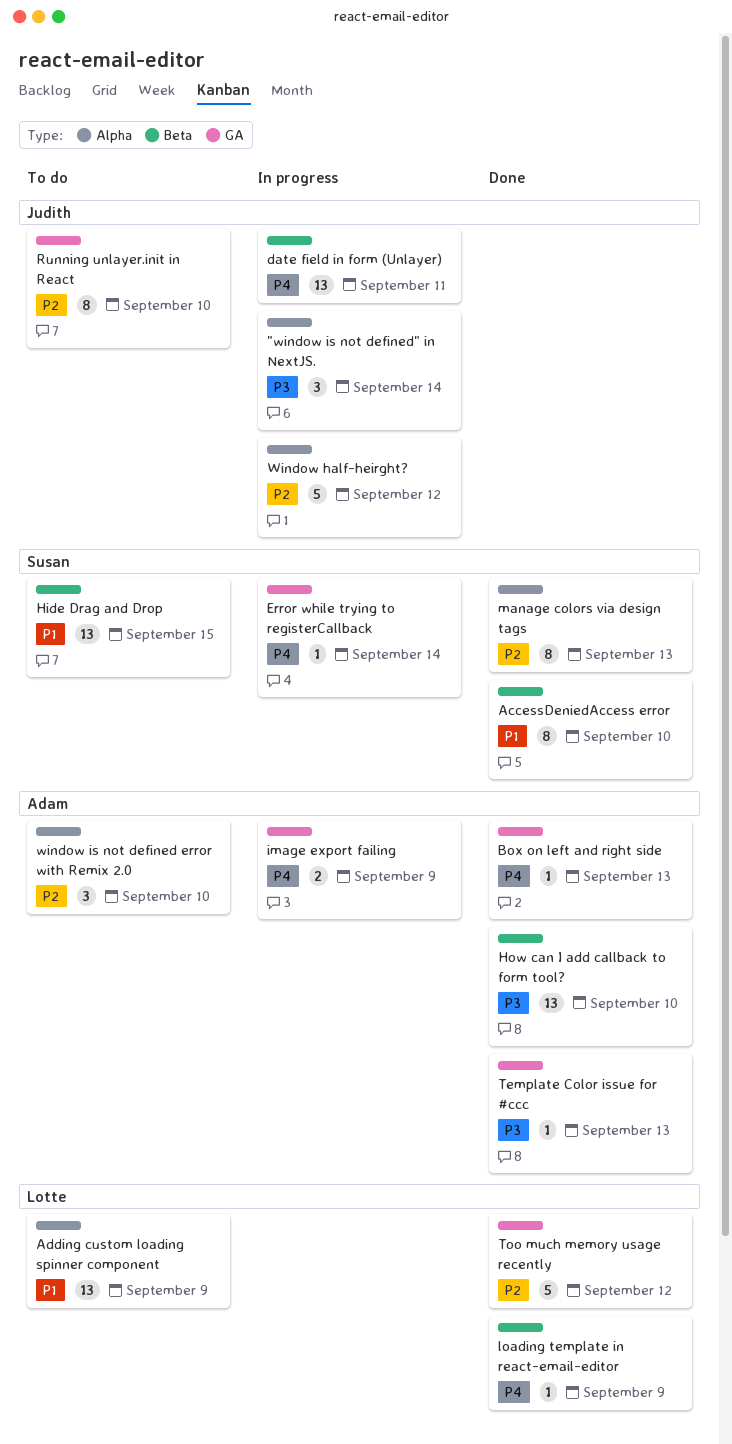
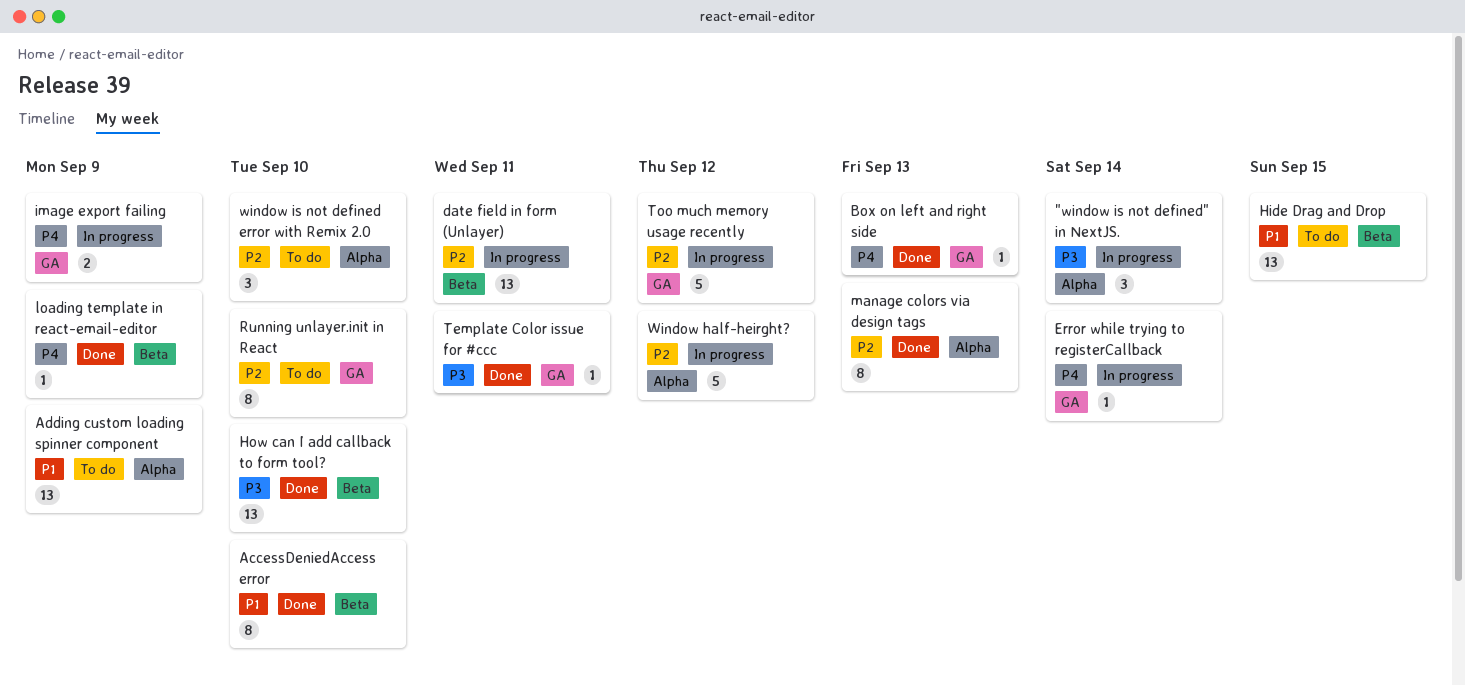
date field in form (Unlayer), priority: P4 -> P2
Template Color issue for #ccc, due: Sep 13 -> Sep 11
Too much memory usage recently, status: Done -> In progress

